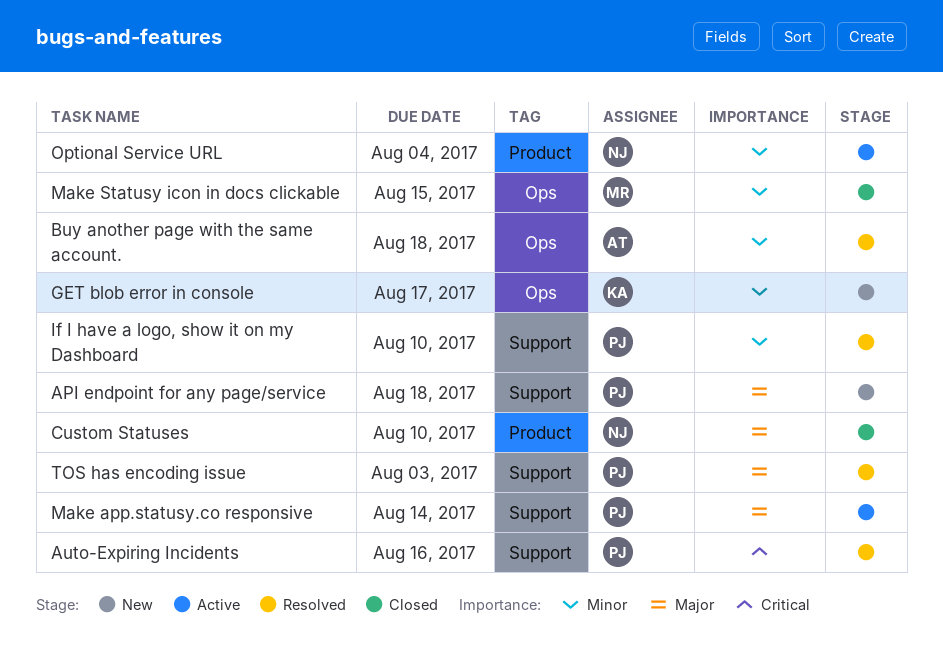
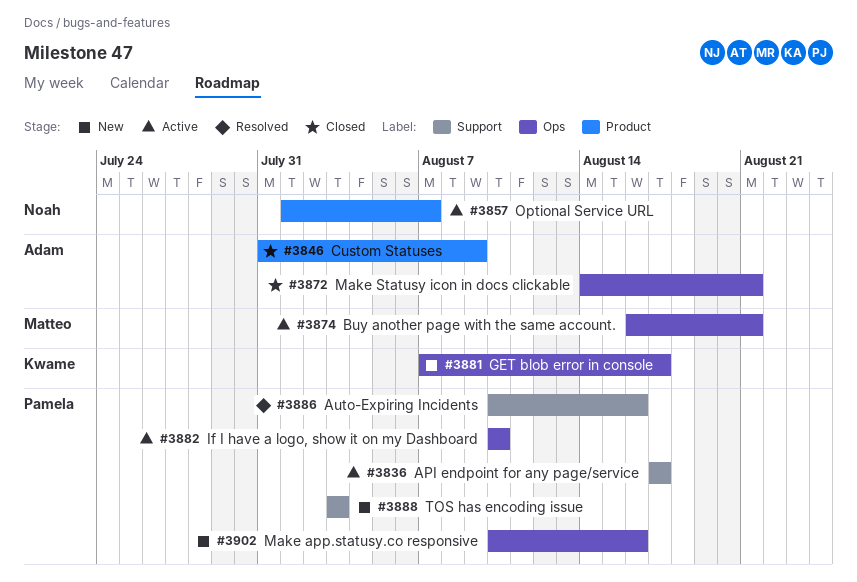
API endpoint for any page/service, status: New -> Active
API endpoint for any page/service, due: Aug 18 -> Aug 17
Buy another page with the same account., status: Resolved -> Active
Buy another page with the same account., owner: Adam -> Matteo
Buy another page with the same account., due: Aug 18 -> Aug 21
Custom Statuses, owner: Noah -> Adam
Custom Statuses, due: Aug 10 -> Aug 9
If I have a logo, show it on my Dashboard, status: Resolved -> Active
If I have a logo, show it on my Dashboard, label: Support -> Ops
Make app.statusy.co responsive, status: Active -> New
Make app.statusy.co responsive, label: Support -> Ops
Make app.statusy.co responsive, due: Aug 14 -> Aug 16
Make Statusy icon in docs clickable, owner: Matteo -> Adam
Make Statusy icon in docs clickable, due: Aug 15 -> Aug 21
Optional Service URL, due: Aug 4 -> Aug 7
TOS has encoding issue, status: Resolved -> New

